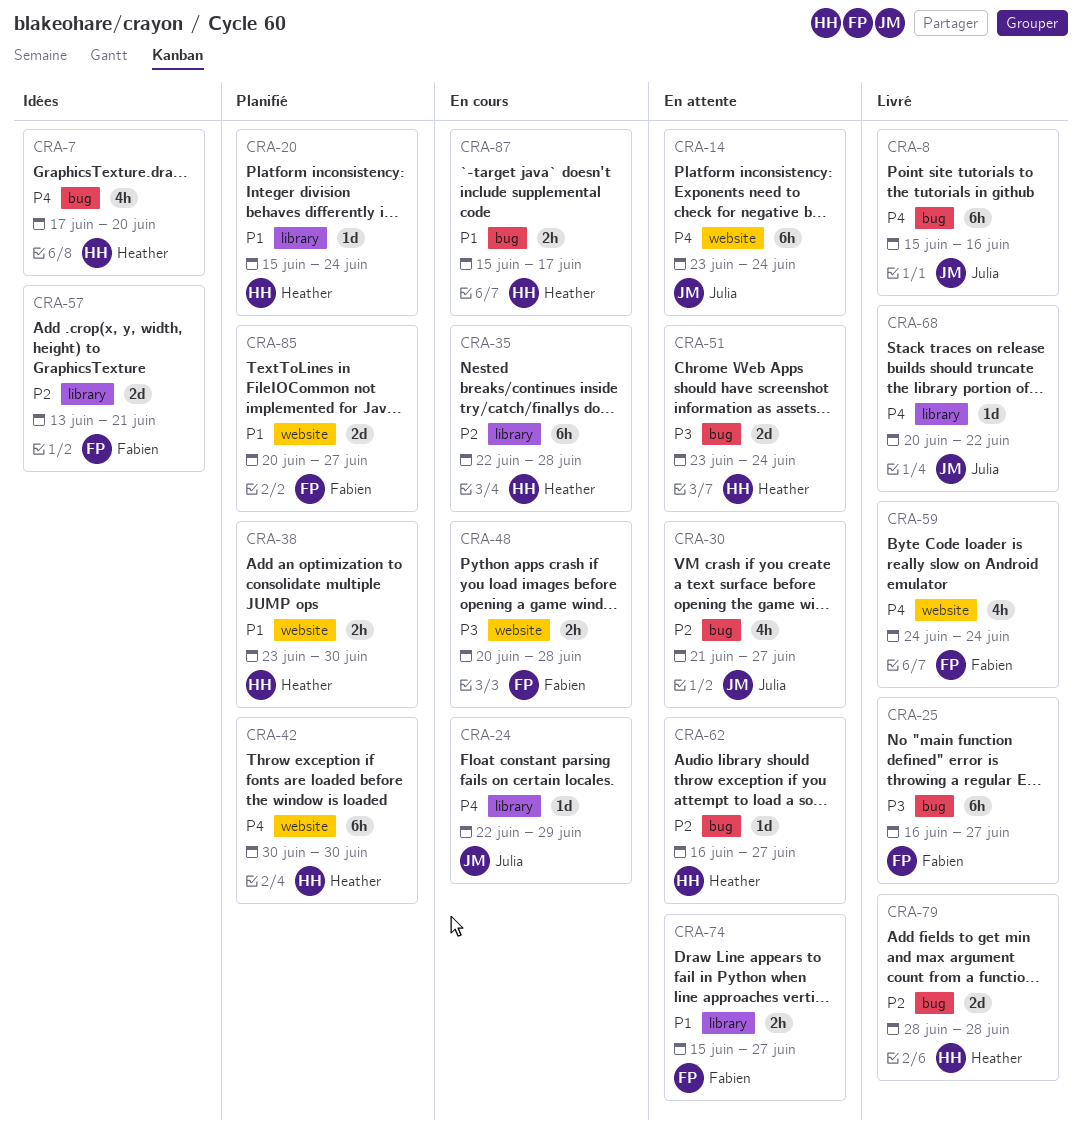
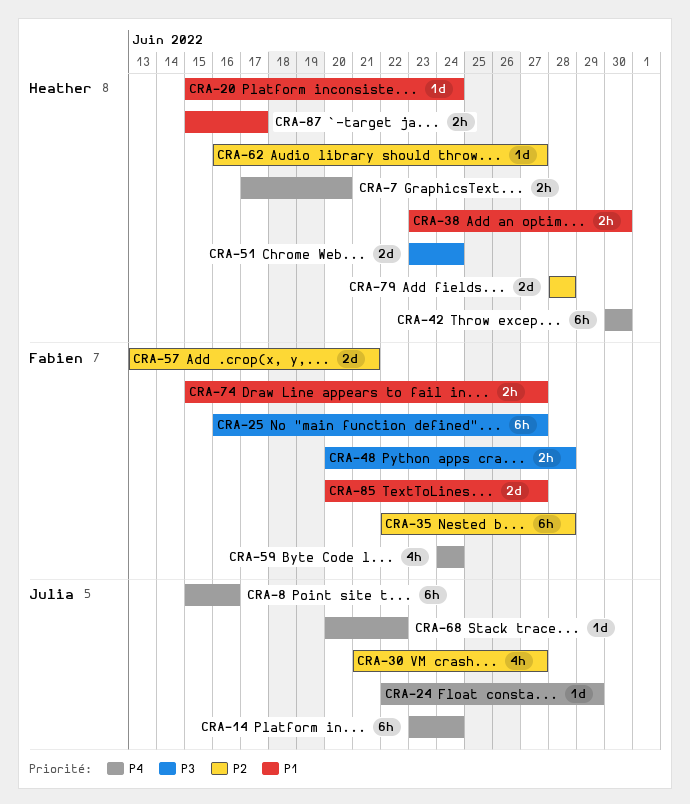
CRA-7, estimate: 4h -> 2h
CRA-35, owner: Heather -> Fabien

